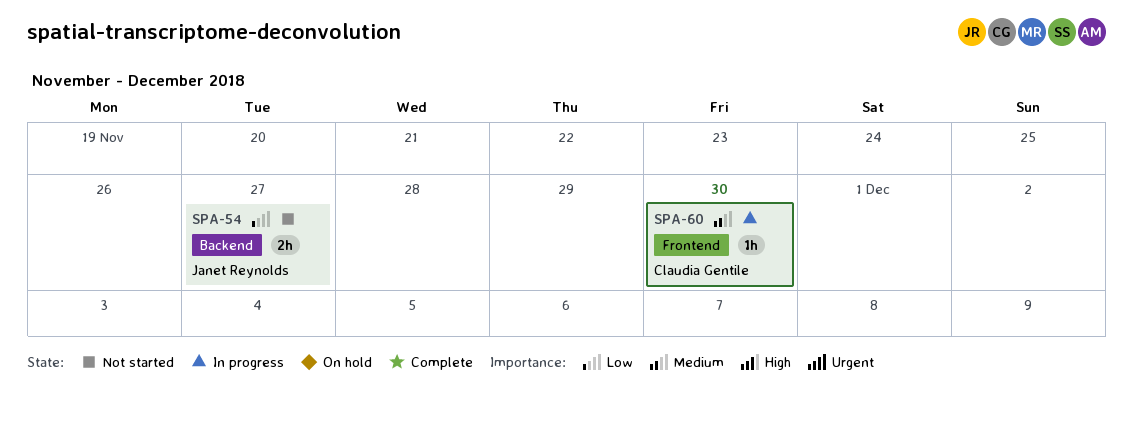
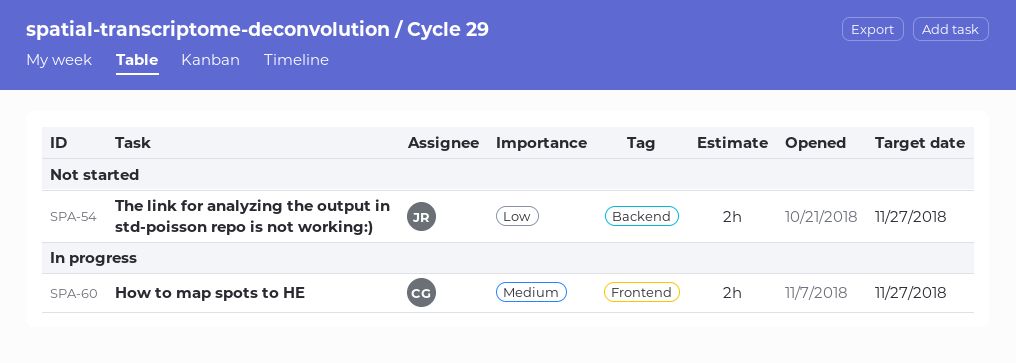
SPA-60, estimate: 1h -> 2h
SPA-60, due: Nov 30 -> Nov 27

